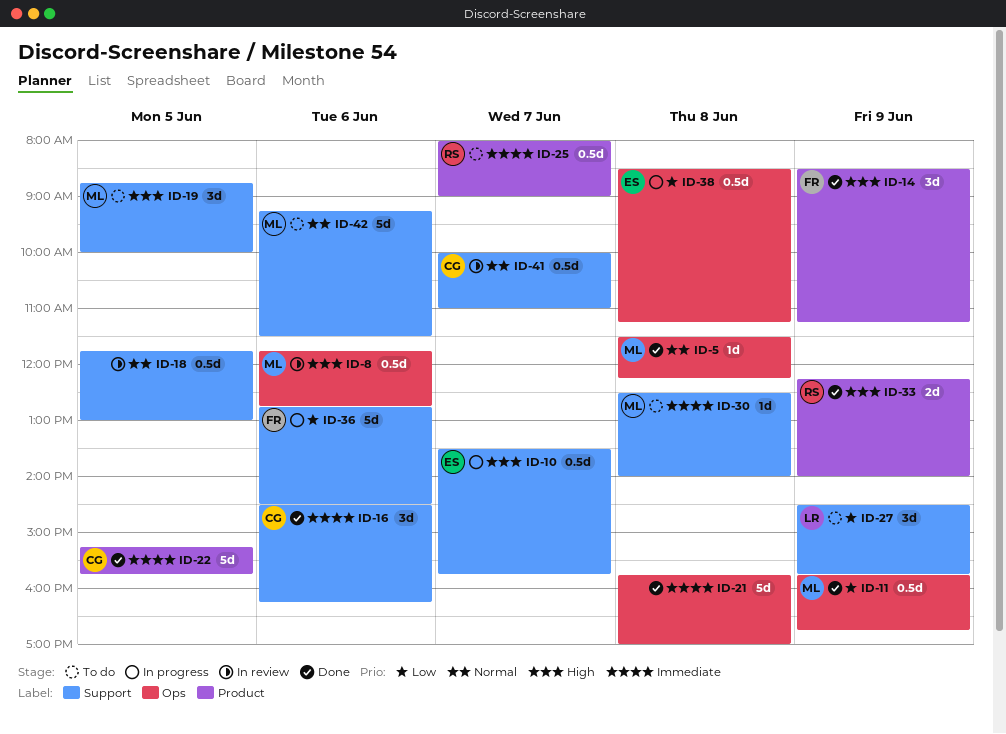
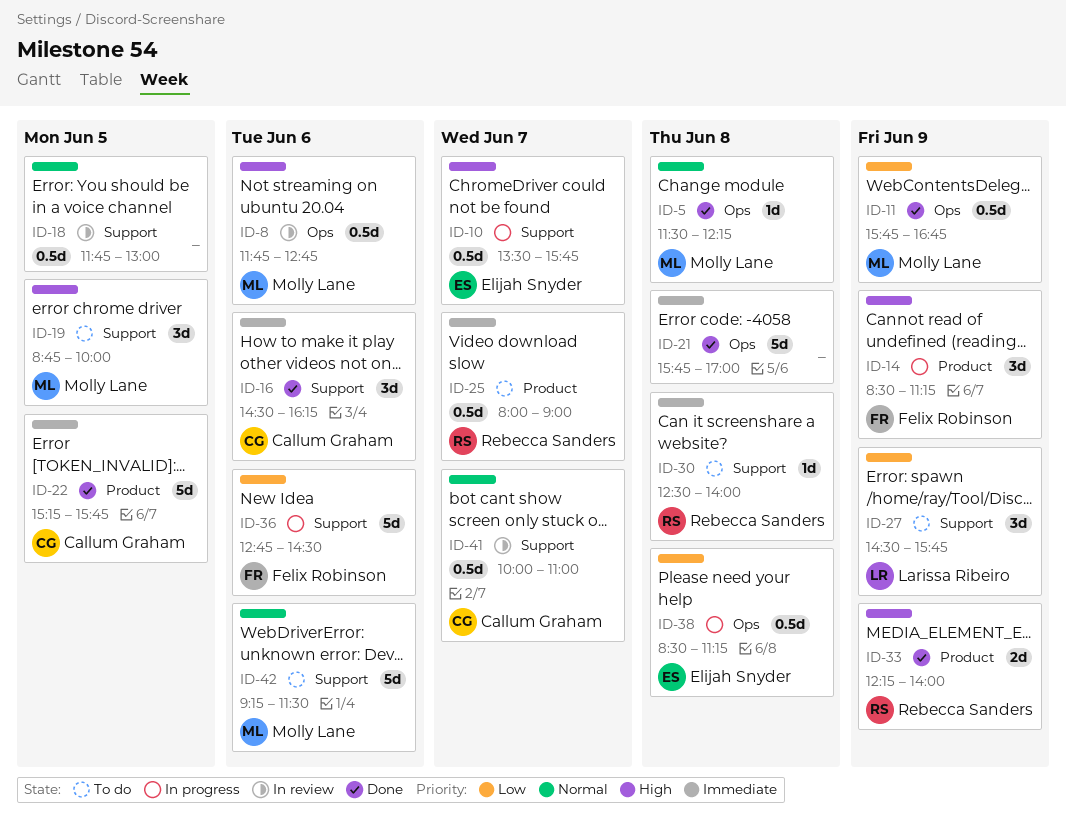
ID-14, status: Done -> In progress
ID-30, owner: Molly Lane -> Rebecca Sanders

